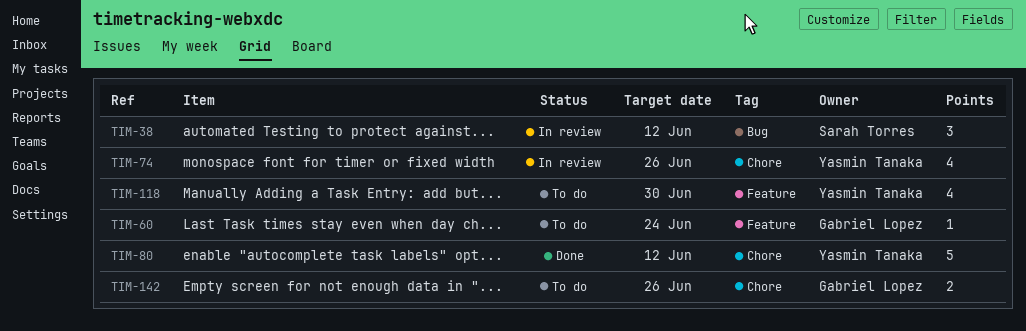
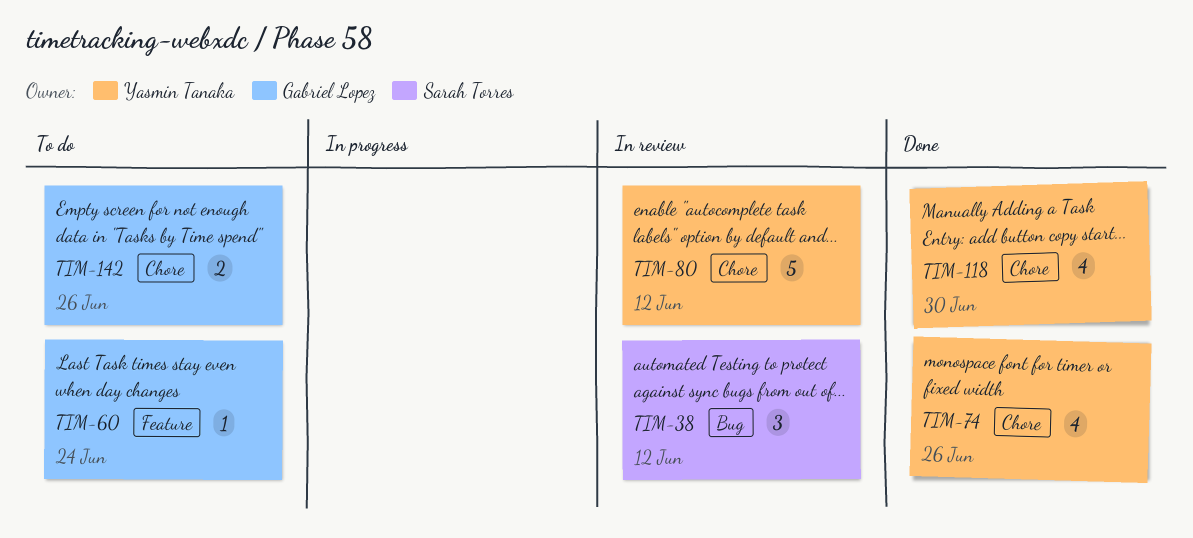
TIM-74, status: In review -> Done
TIM-80, status: Done -> In review
TIM-118, status: To do -> Done
TIM-118, label: Feature -> Chore

